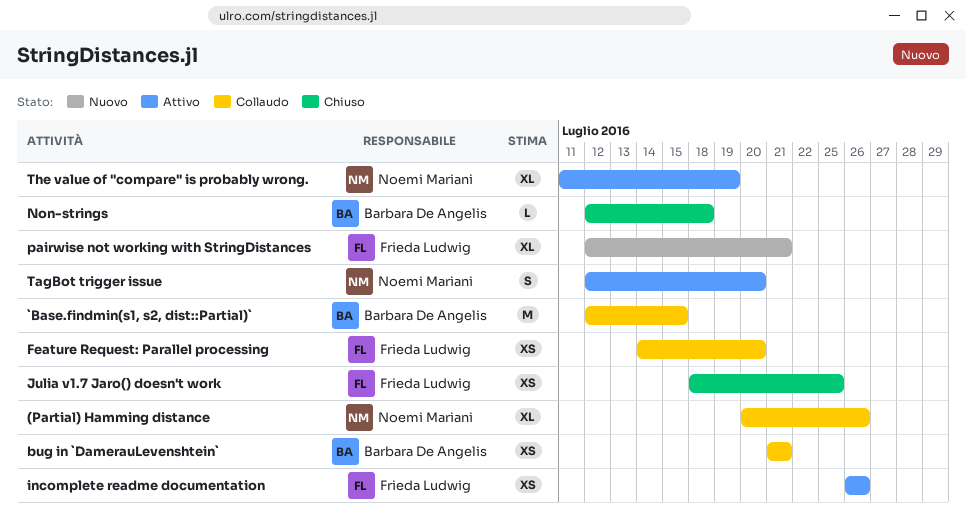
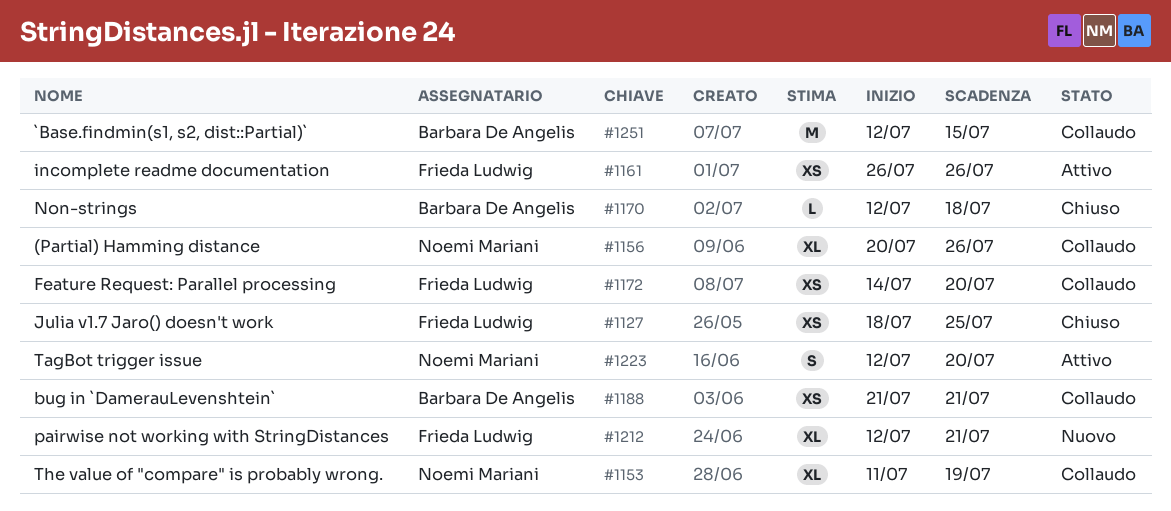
The value of "compare" is probably wrong., status: Attivo -> Collaudo

